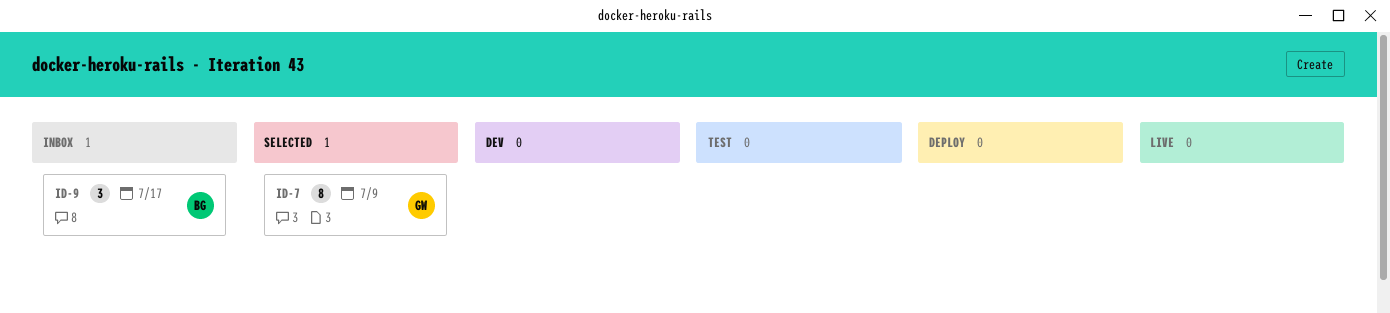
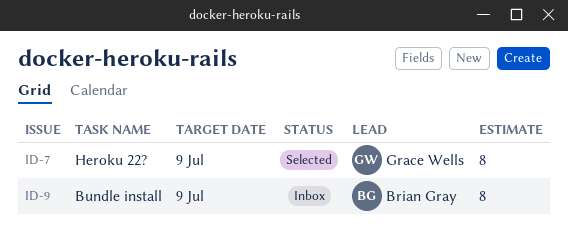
ID-9, estimate: 3 -> 8
ID-9, due: Jul 17 -> Jul 9

